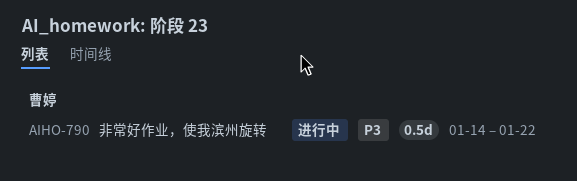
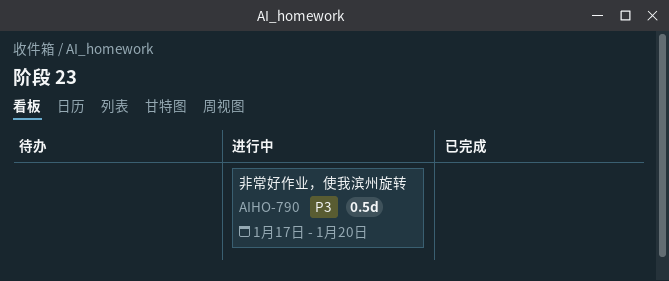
AIHO-790, start: Jan 14 -> Jan 17
AIHO-790, due: Jan 22 -> Jan 20

